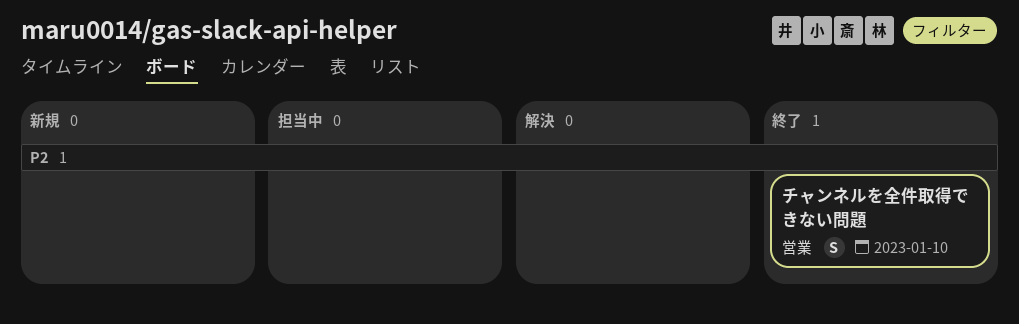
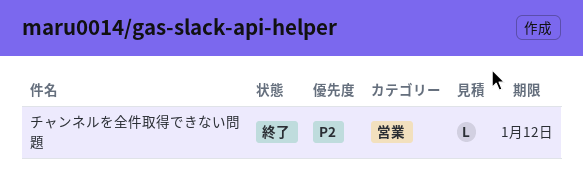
チャンネルを全件取得できない問題, estimate: S -> L
チャンネルを全件取得できない問題, due: Jan 10 -> Jan 12

